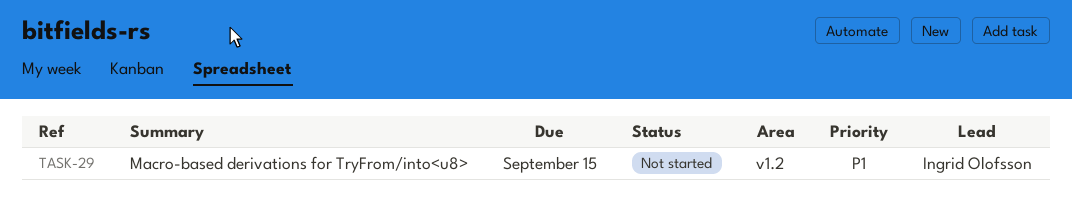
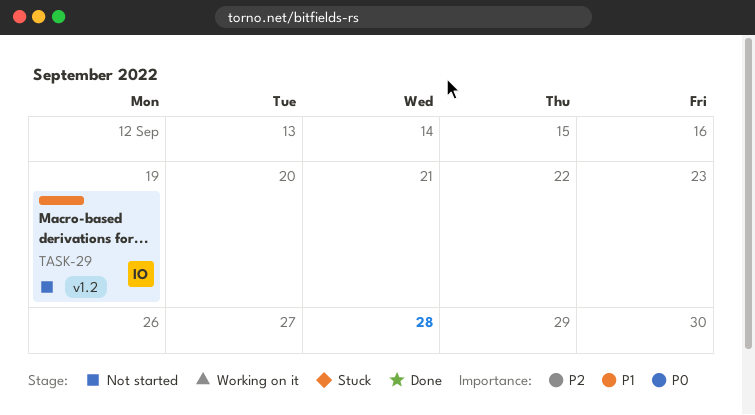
TASK-29, due: Sep 15 -> Sep 19

